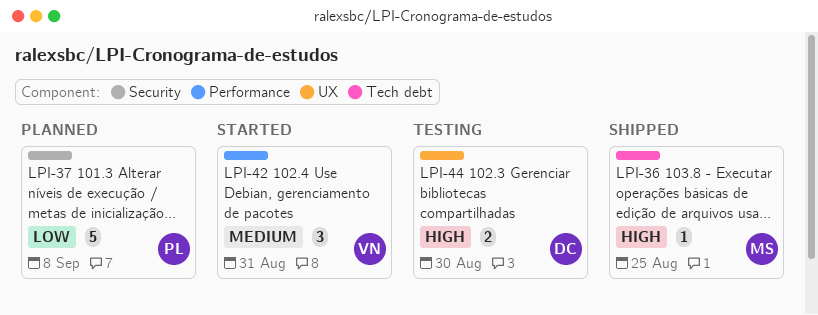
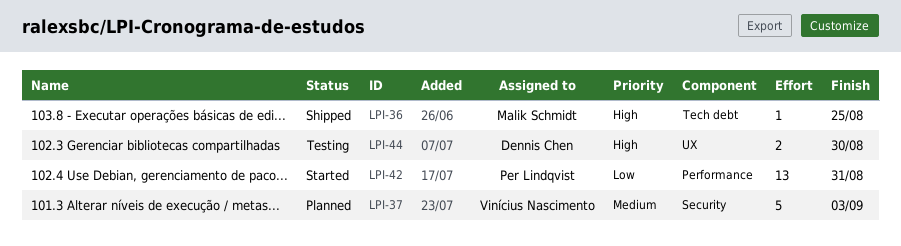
LPI-37, owner: Per Lindqvist -> Vinícius Nascimento
LPI-37, priority: Low -> Medium
LPI-37, due: Sep 8 -> Sep 3
LPI-42, owner: Vinícius Nascimento -> Per Lindqvist
LPI-42, priority: Medium -> Low
LPI-42, estimate: 3 -> 13

